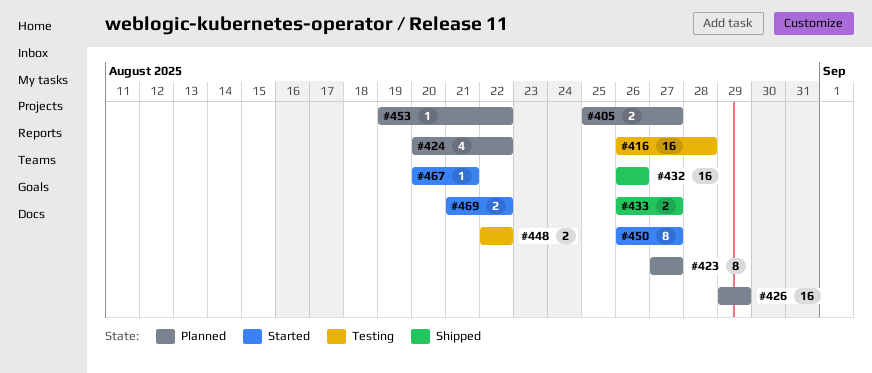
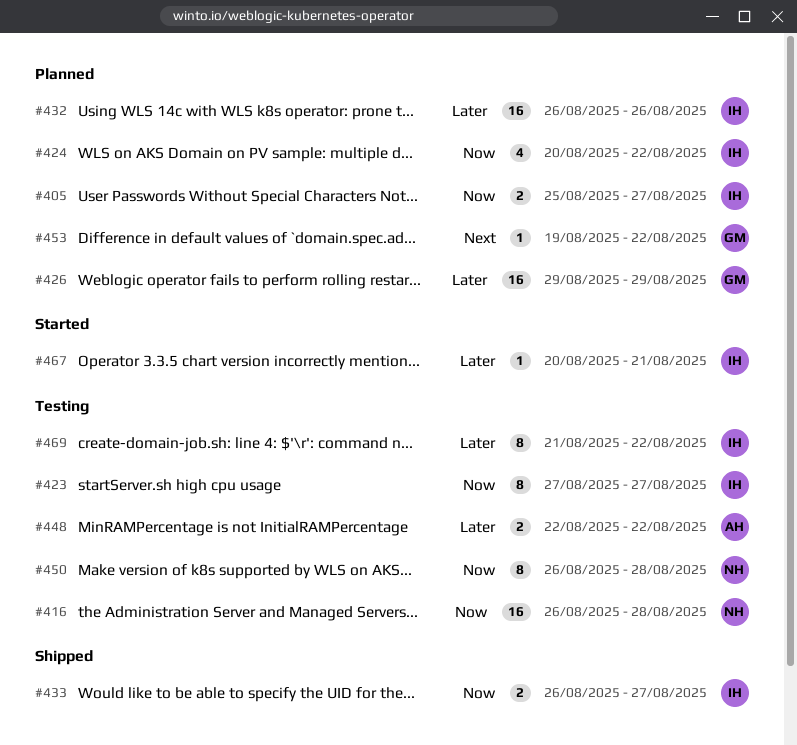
#423, status: Planned -> Testing
#432, status: Shipped -> Planned
#450, status: Started -> Testing
#450, due: Aug 27 -> Aug 28
#469, status: Started -> Testing
#469, estimate: 2 -> 8

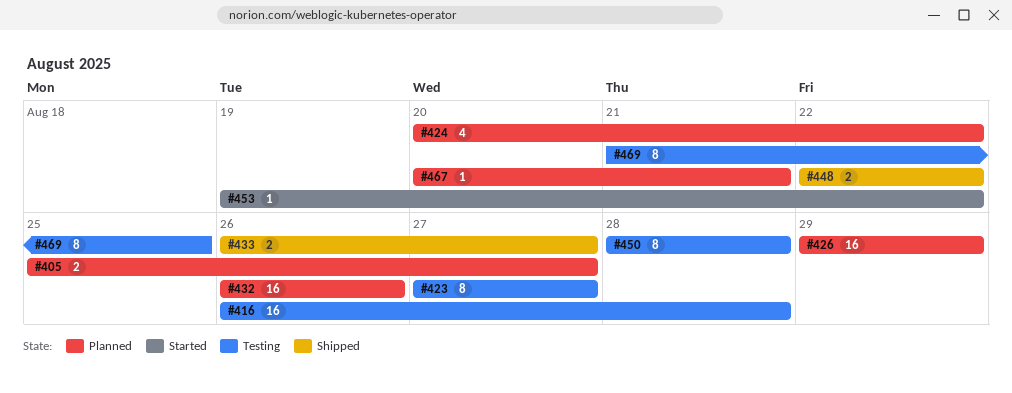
#448, status: Testing -> Shipped
#450, start: Aug 26 -> Aug 28
#453, status: Planned -> Started
#467, status: Started -> Planned
#469, due: Aug 22 -> Aug 25

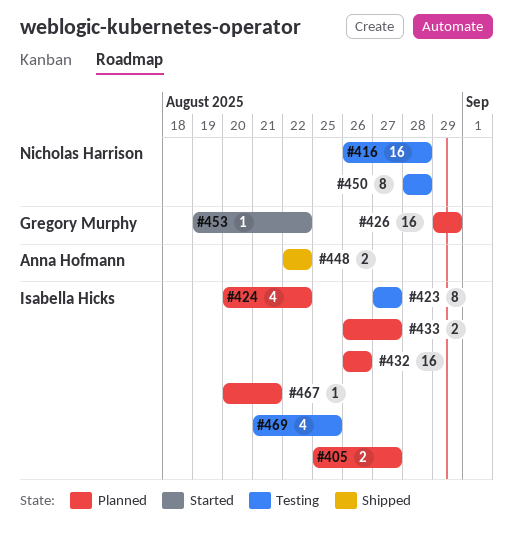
#433, status: Shipped -> Planned
#469, estimate: 8 -> 4

